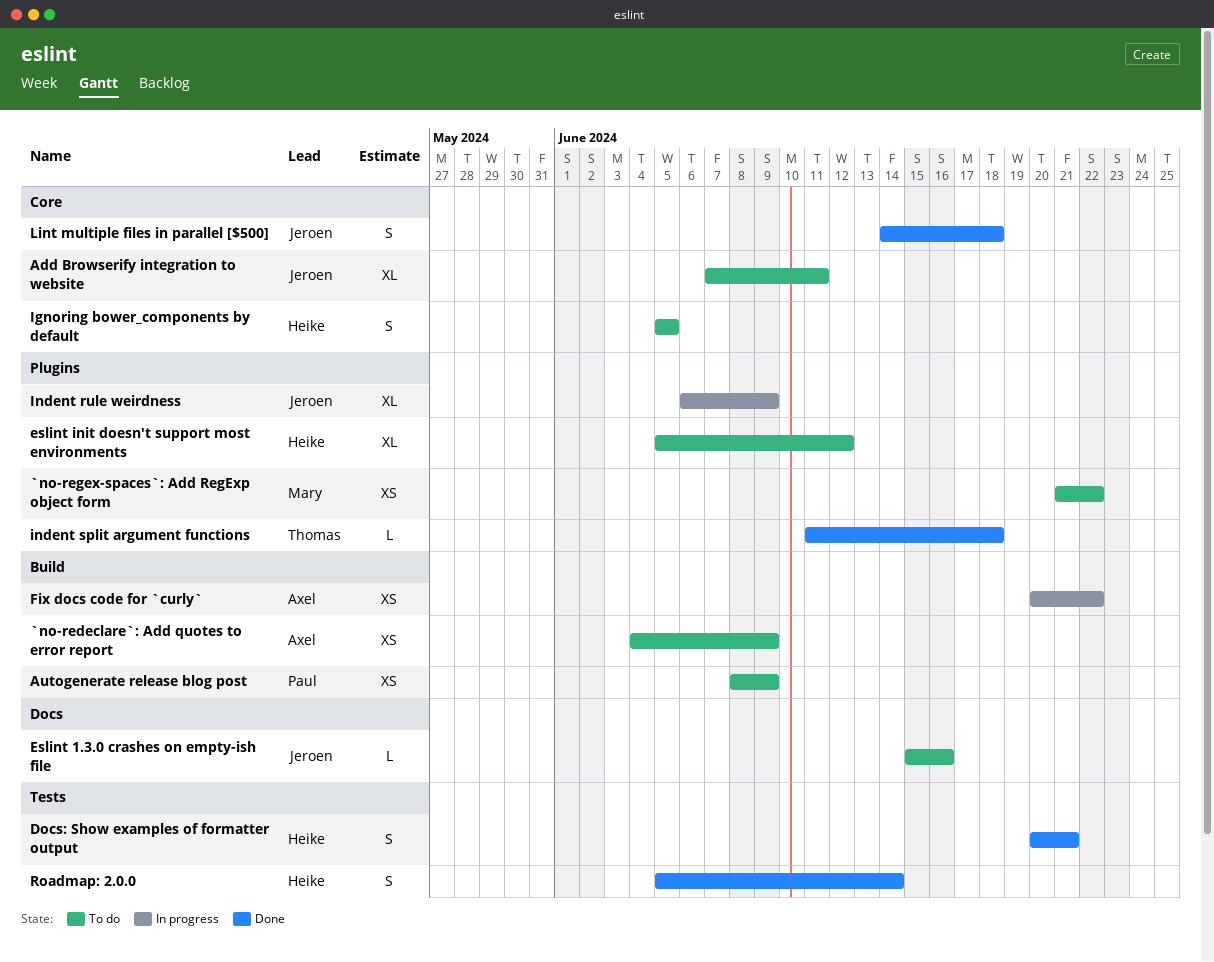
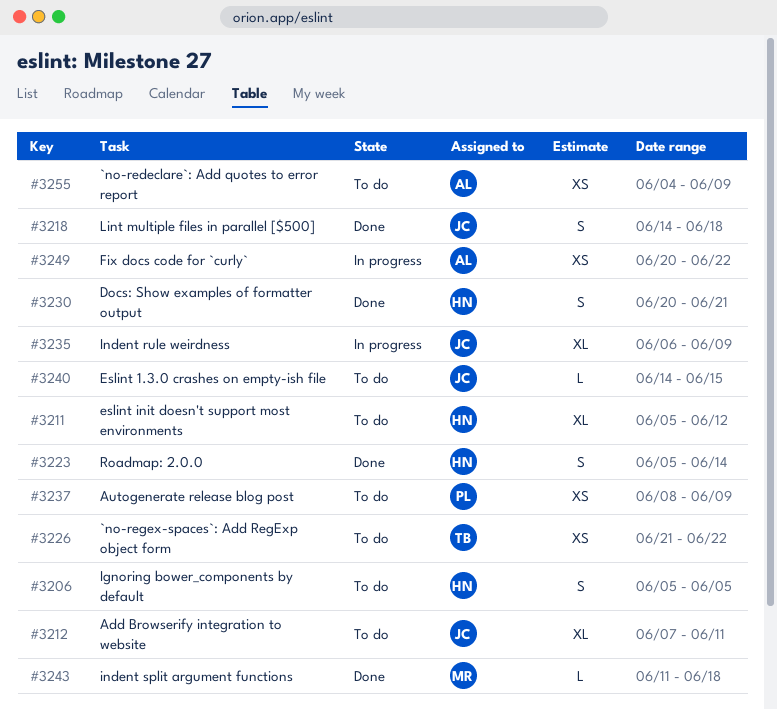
`no-regex-spaces`: Add RegExp object form, owner: Mary -> Thomas
Eslint 1.3.0 crashes on empty-ish file, start: Jun 15 -> Jun 14
Eslint 1.3.0 crashes on empty-ish file, due: Jun 16 -> Jun 15
indent split argument functions, owner: Thomas -> Mary

